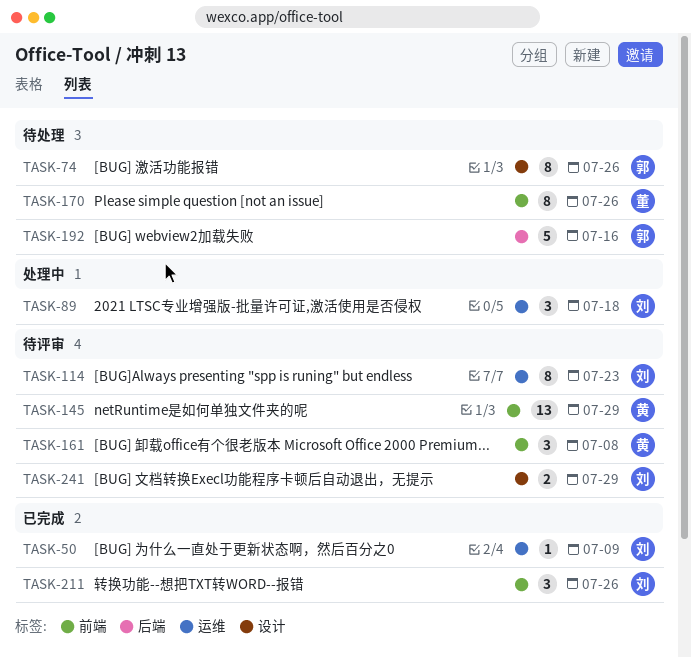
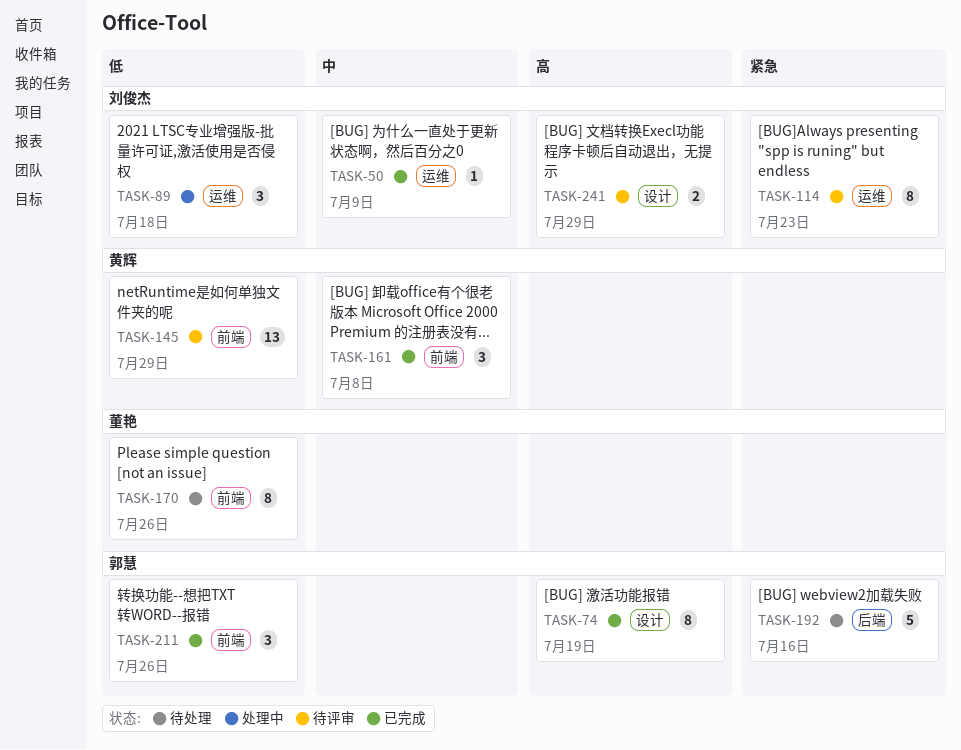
TASK-74, status: 待处理 -> 已完成
TASK-74, due: Jul 26 -> Jul 19
TASK-161, status: 待评审 -> 已完成
TASK-211, owner: 刘俊杰 -> 郭慧

